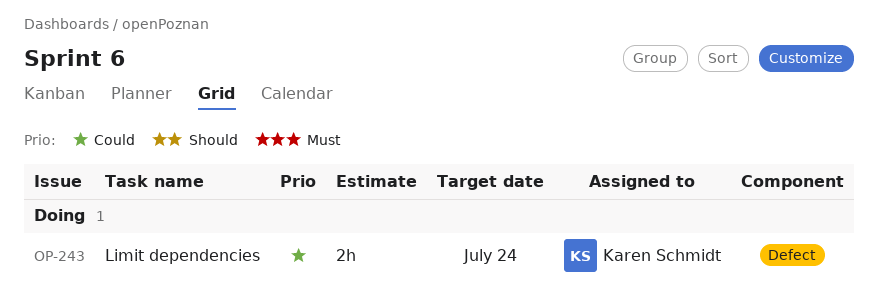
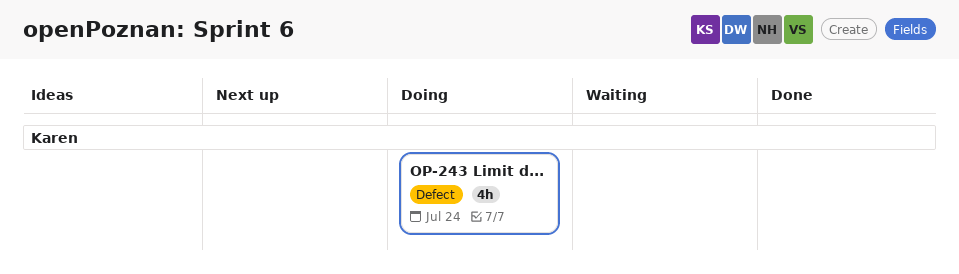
OP-243, estimate: 2h -> 4h

